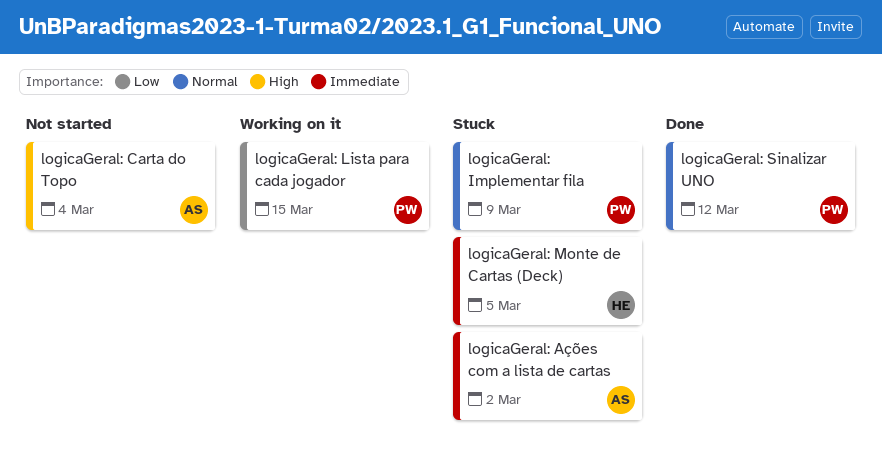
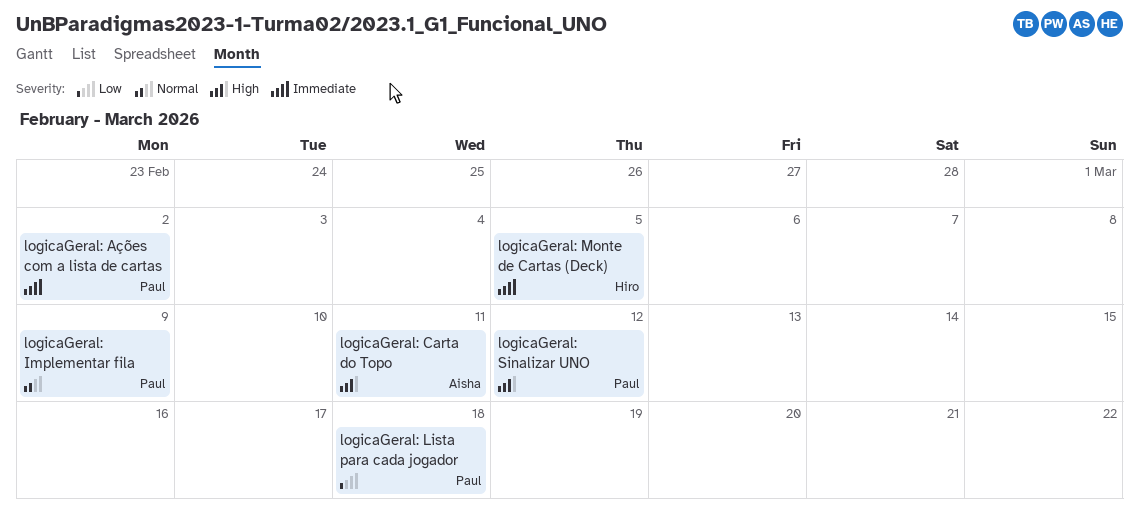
logicaGeral: Ações com a lista de cartas, owner: Aisha -> Paul
logicaGeral: Carta do Topo, due: Mar 4 -> Mar 11
logicaGeral: Lista para cada jogador, due: Mar 15 -> Mar 18
logicaGeral: Sinalizar UNO, priority: Normal -> High

